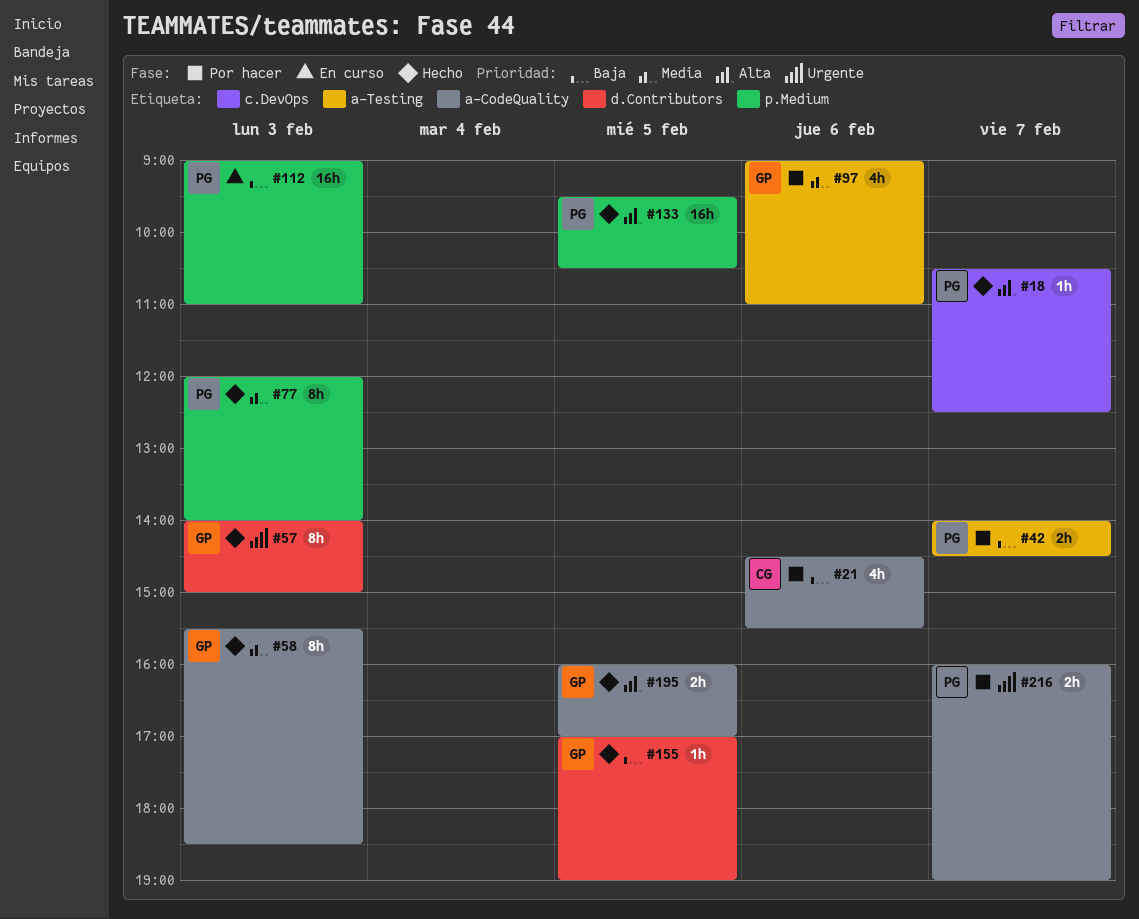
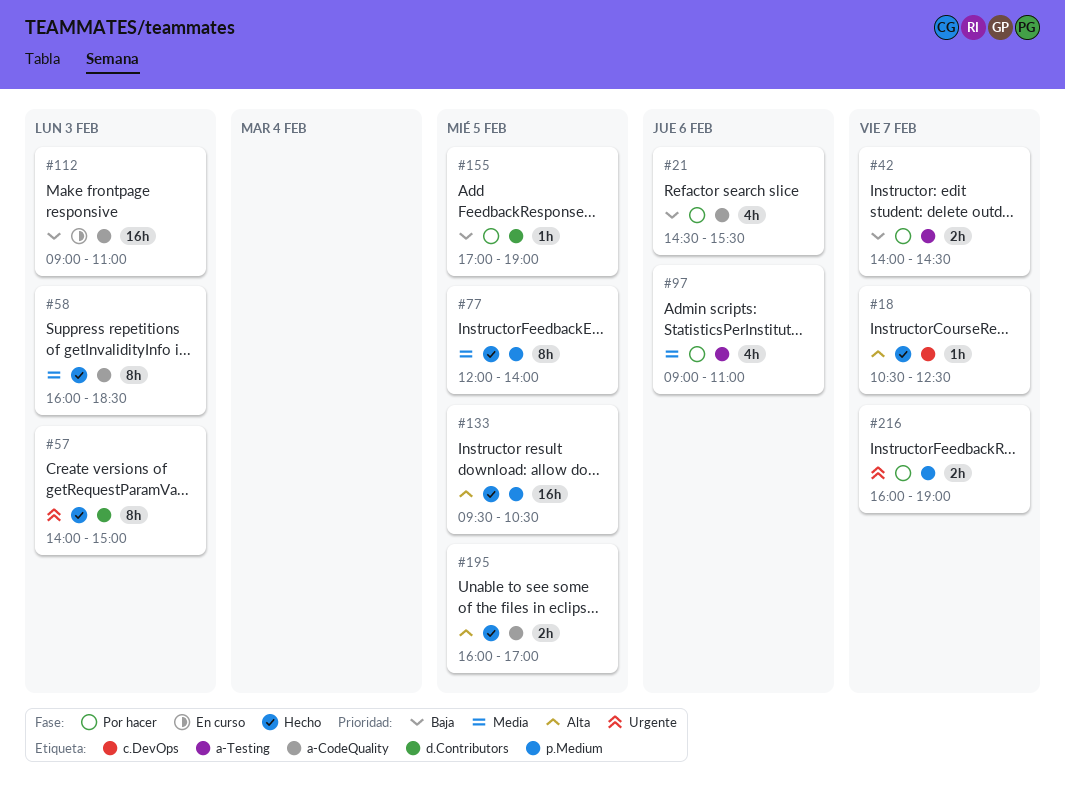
#58, begins: 15:30 -> 16:00
#77, day: Feb 3 -> Feb 5
#112, label: p.Medium -> a-CodeQuality
#155, status: Hecho -> Por hacer
#216, label: a-CodeQuality -> p.Medium

